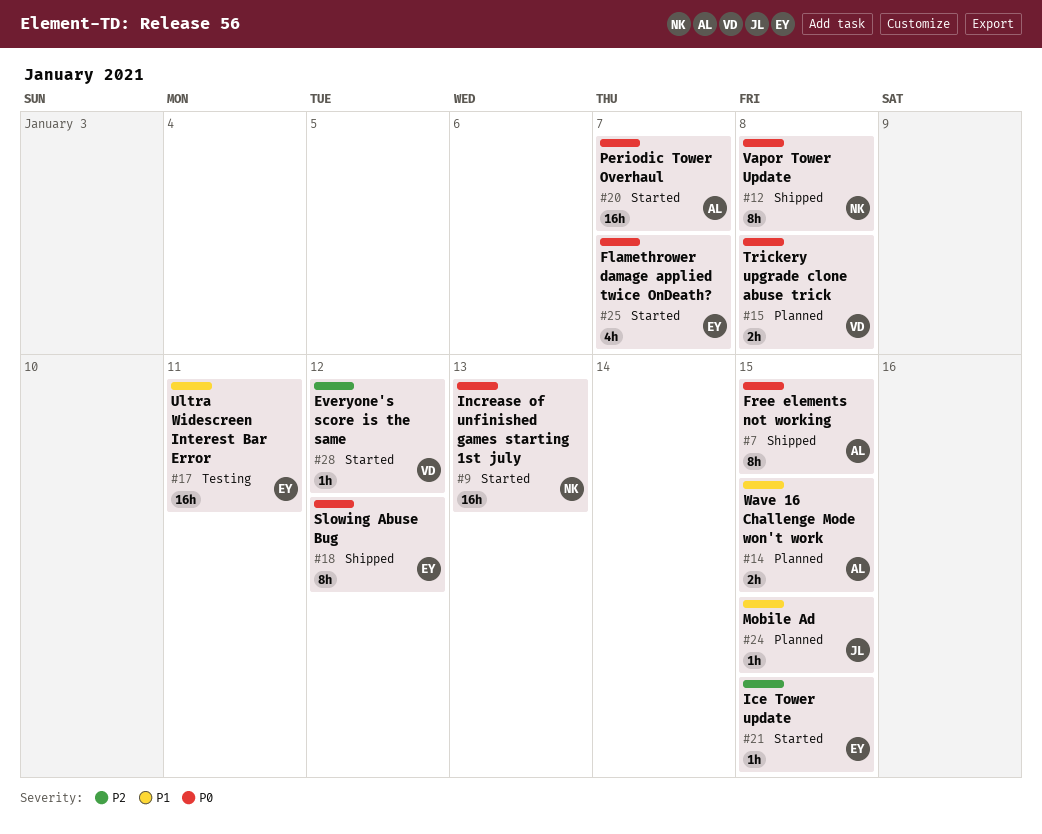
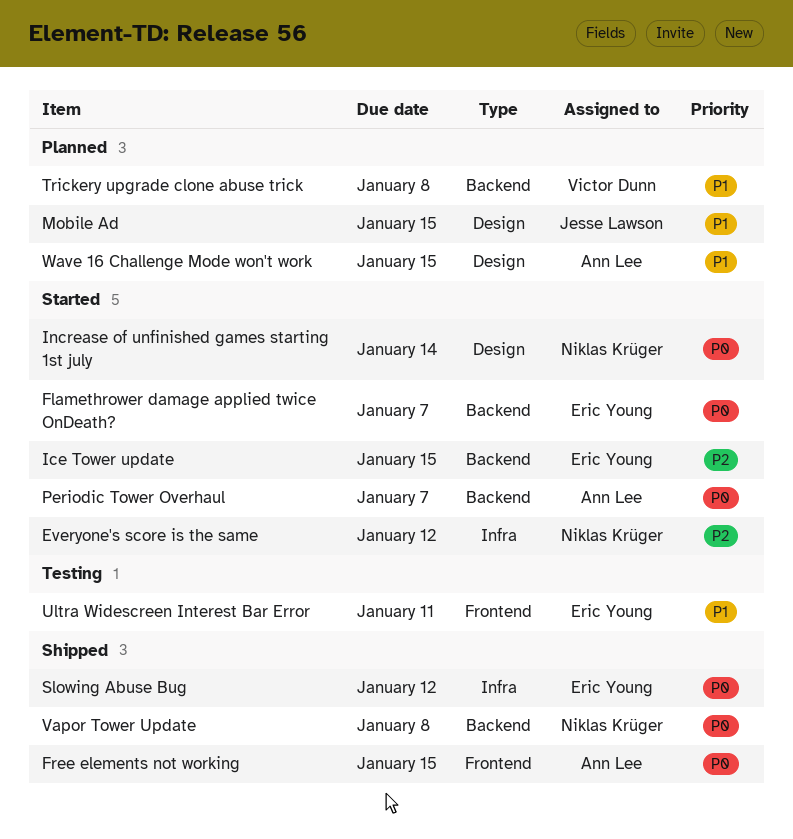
Everyone's score is the same, owner: Victor Dunn -> Niklas Krüger
Increase of unfinished games starting 1st july, due: Jan 13 -> Jan 14
Trickery upgrade clone abuse trick, priority: P0 -> P1

